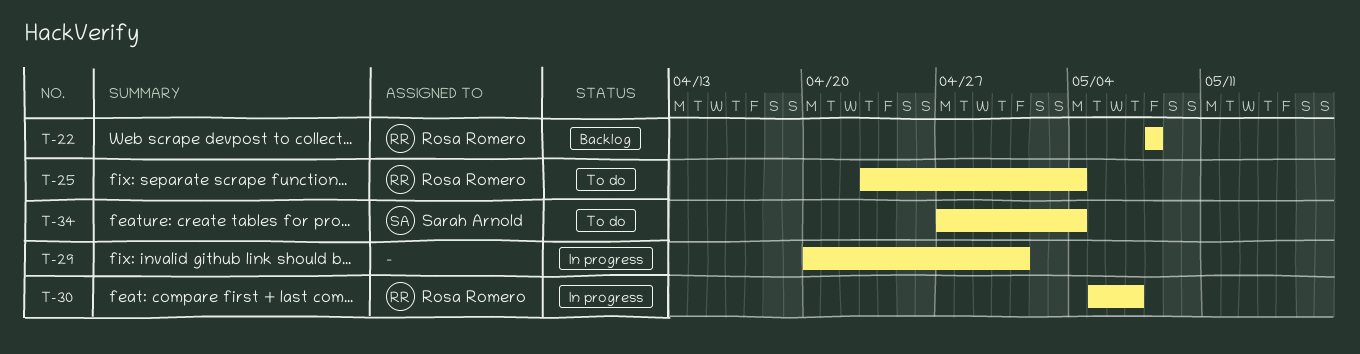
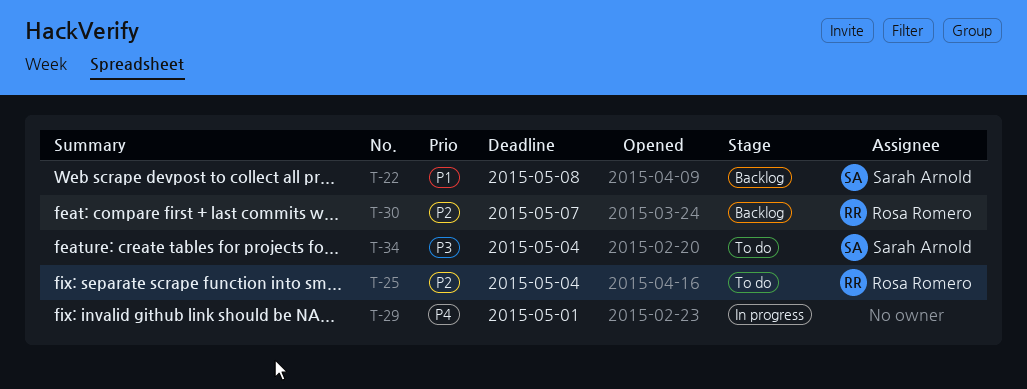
T-22, owner: Rosa Romero -> Sarah Arnold
T-30, status: In progress -> Backlog

